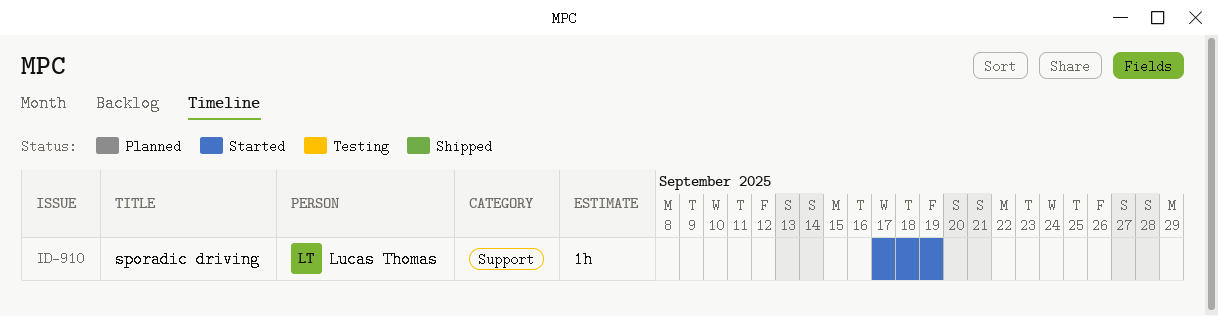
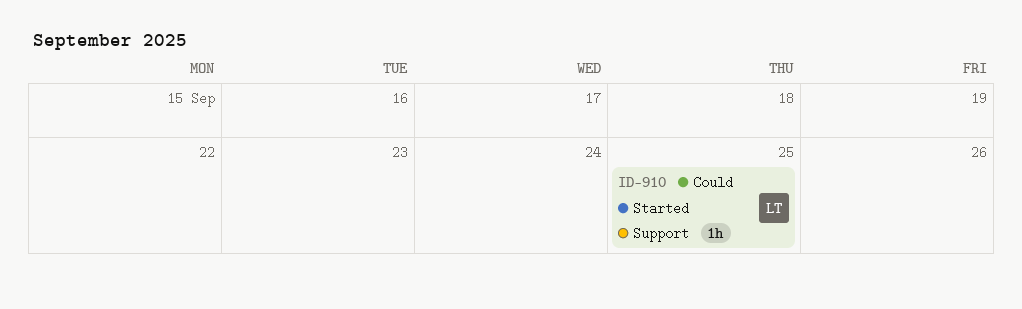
ID-910, due: Sep 19 -> Sep 25

